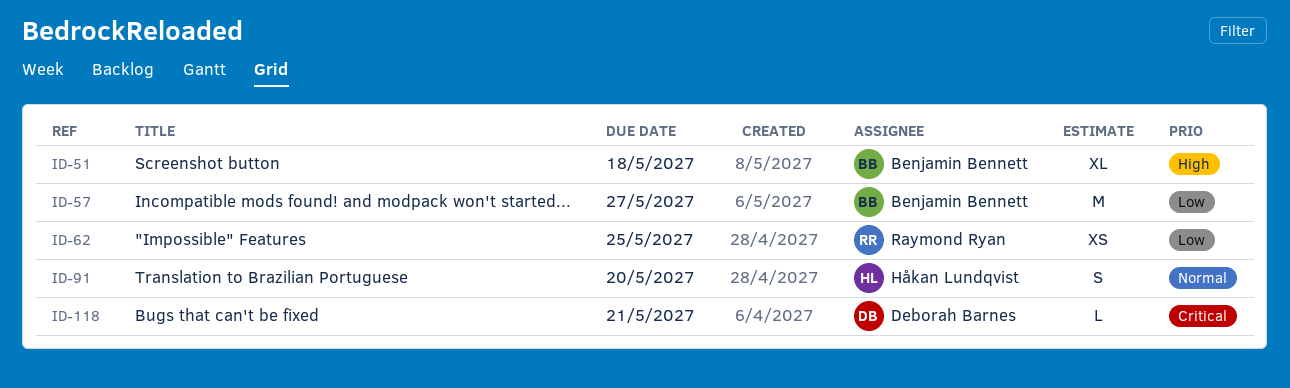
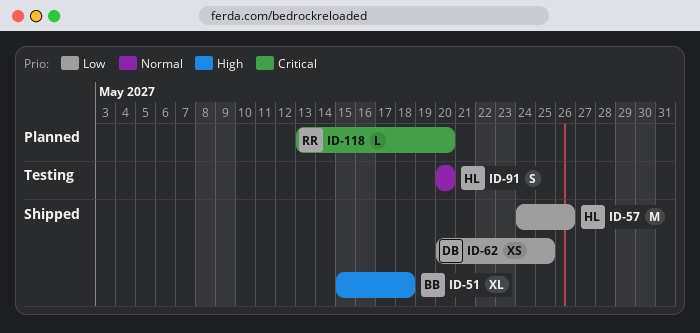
ID-57, owner: Benjamin Bennett -> Håkan Lundqvist
ID-57, due: May 27 -> May 26
ID-62, owner: Raymond Ryan -> Deborah Barnes
ID-118, owner: Deborah Barnes -> Raymond Ryan
ID-118, due: May 21 -> May 20

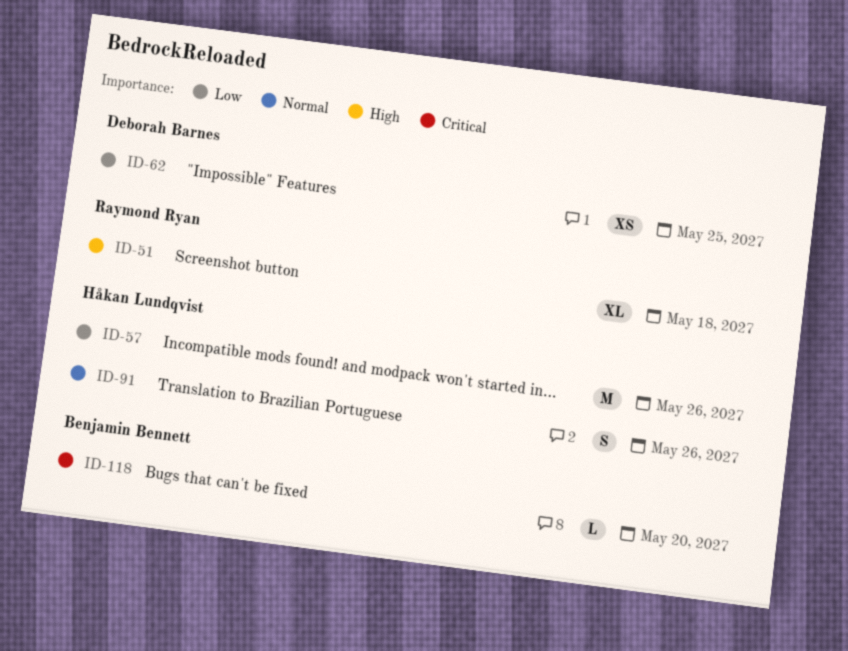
ID-51, owner: Benjamin Bennett -> Raymond Ryan
ID-91, due: May 20 -> May 26
ID-118, owner: Raymond Ryan -> Benjamin Bennett

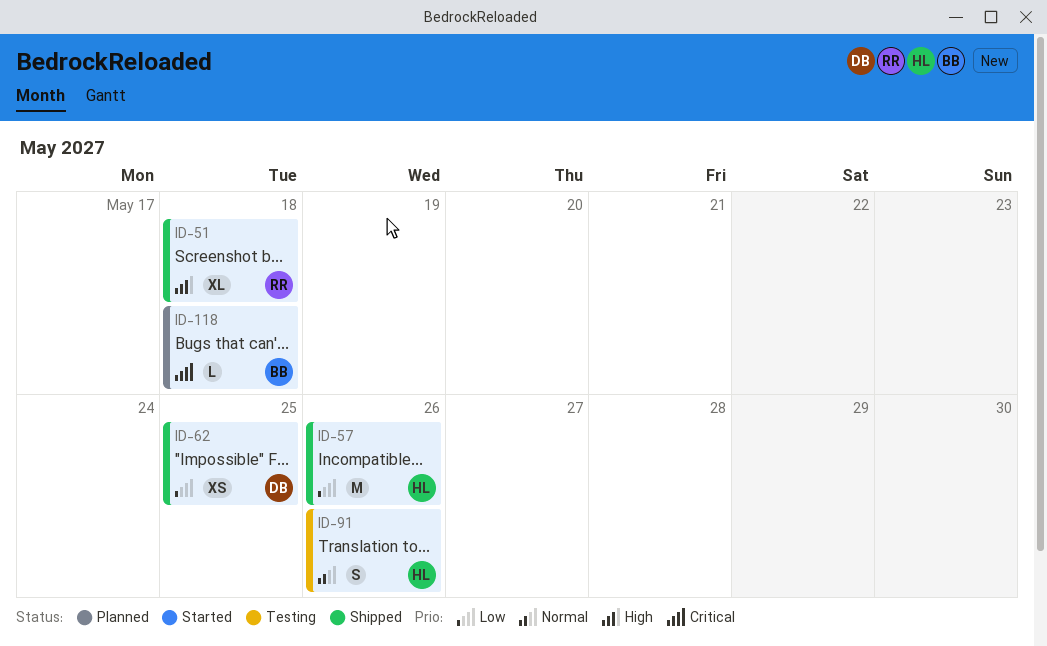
ID-118, due: May 20 -> May 18

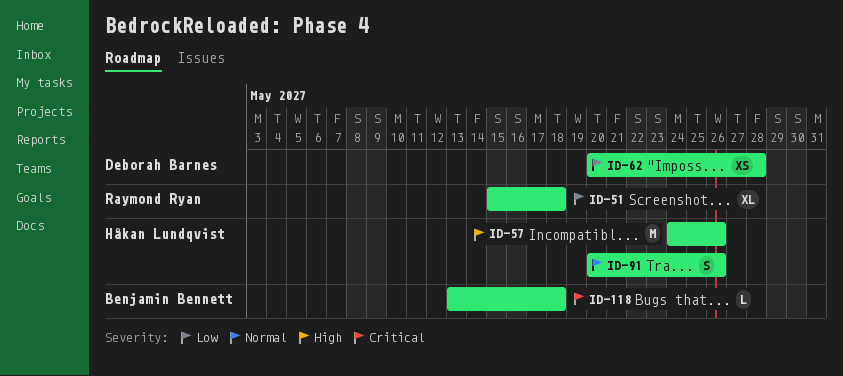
ID-51, priority: High -> Low
ID-57, priority: Low -> High
ID-62, due: May 25 -> May 28

